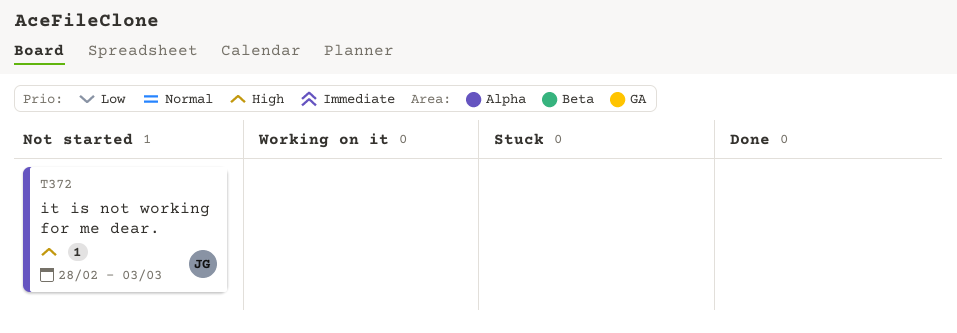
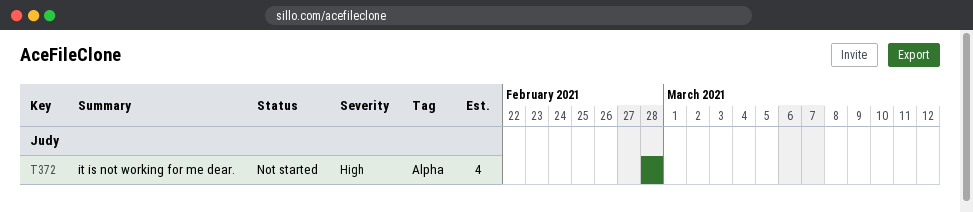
T372, estimate: 1 -> 4
T372, due: Mar 3 -> Feb 28

